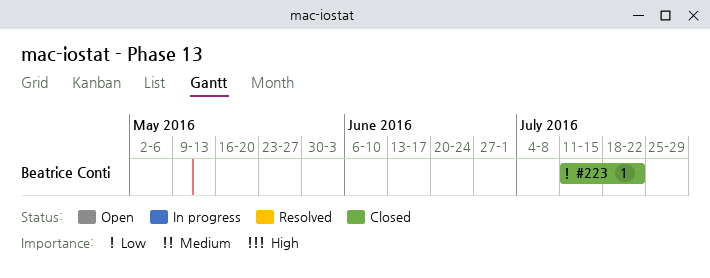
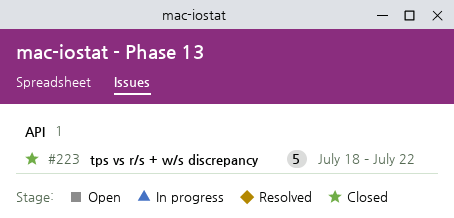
#223, estimate: 1 -> 5
#223, start: Jul 11 -> Jul 18

